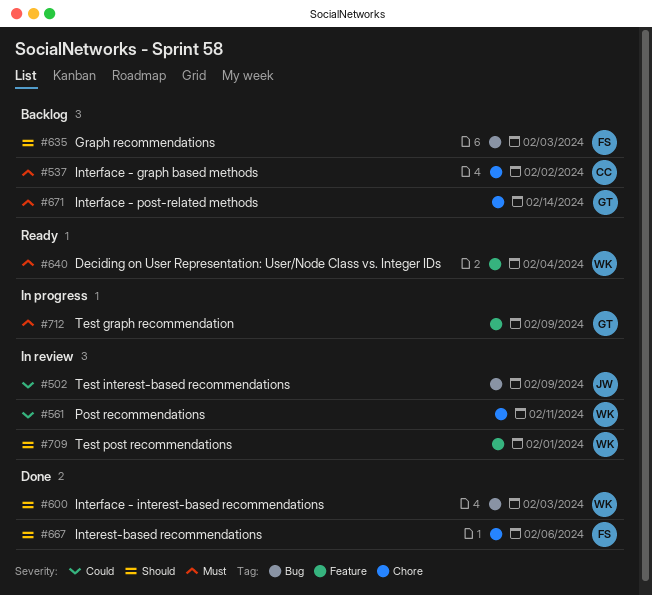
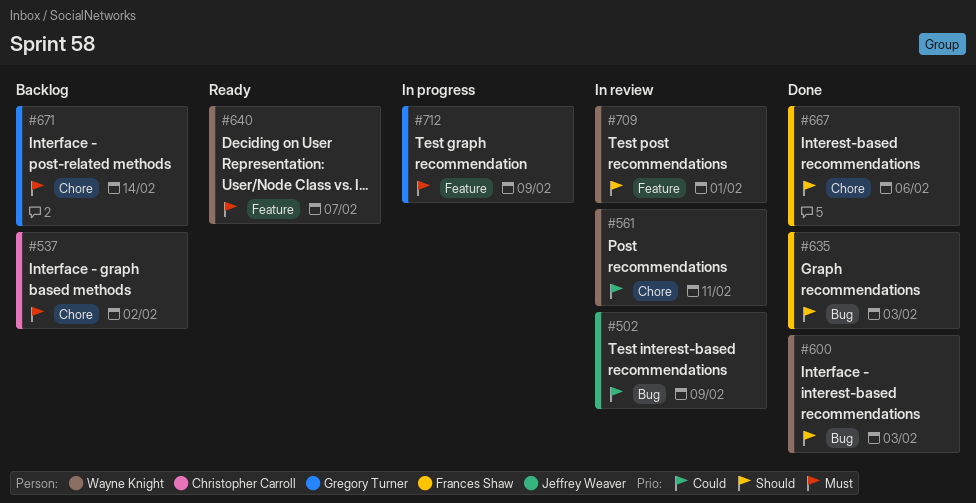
#635, status: Backlog -> Done
#640, due: Feb 4 -> Feb 7

